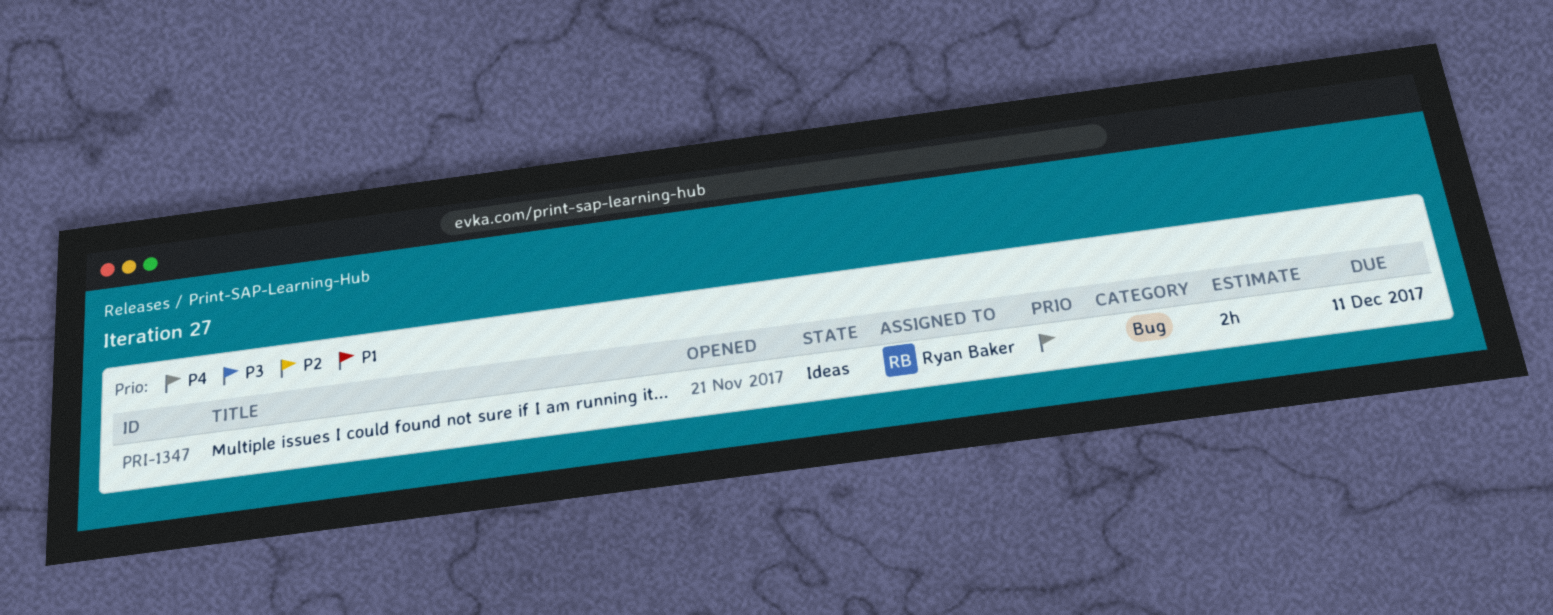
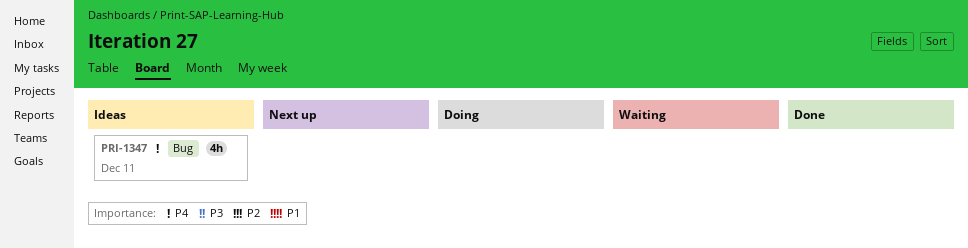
PRI-1347, estimate: 2h -> 4h

